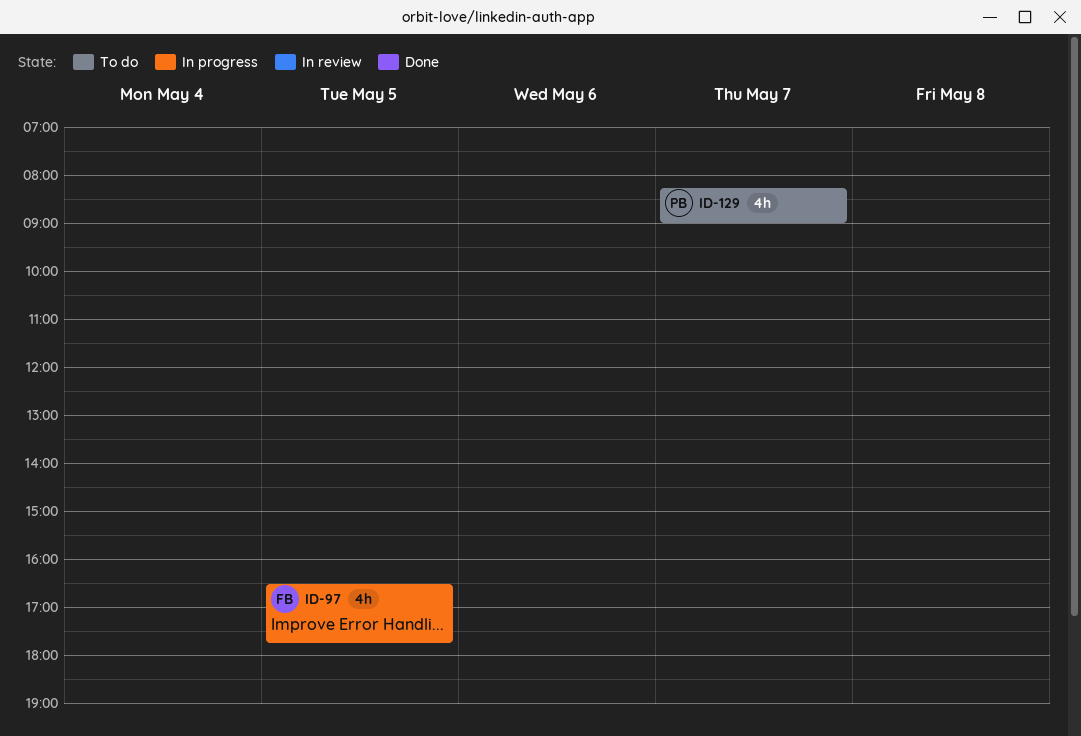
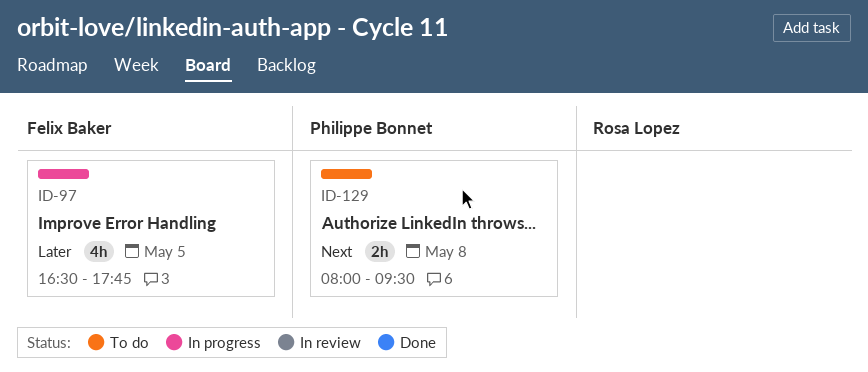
ID-129, estimate: 4h -> 2h
ID-129, day: May 7 -> May 8
ID-129, begins: 08:15 -> 08:00
ID-129, ends: 09:00 -> 09:30

